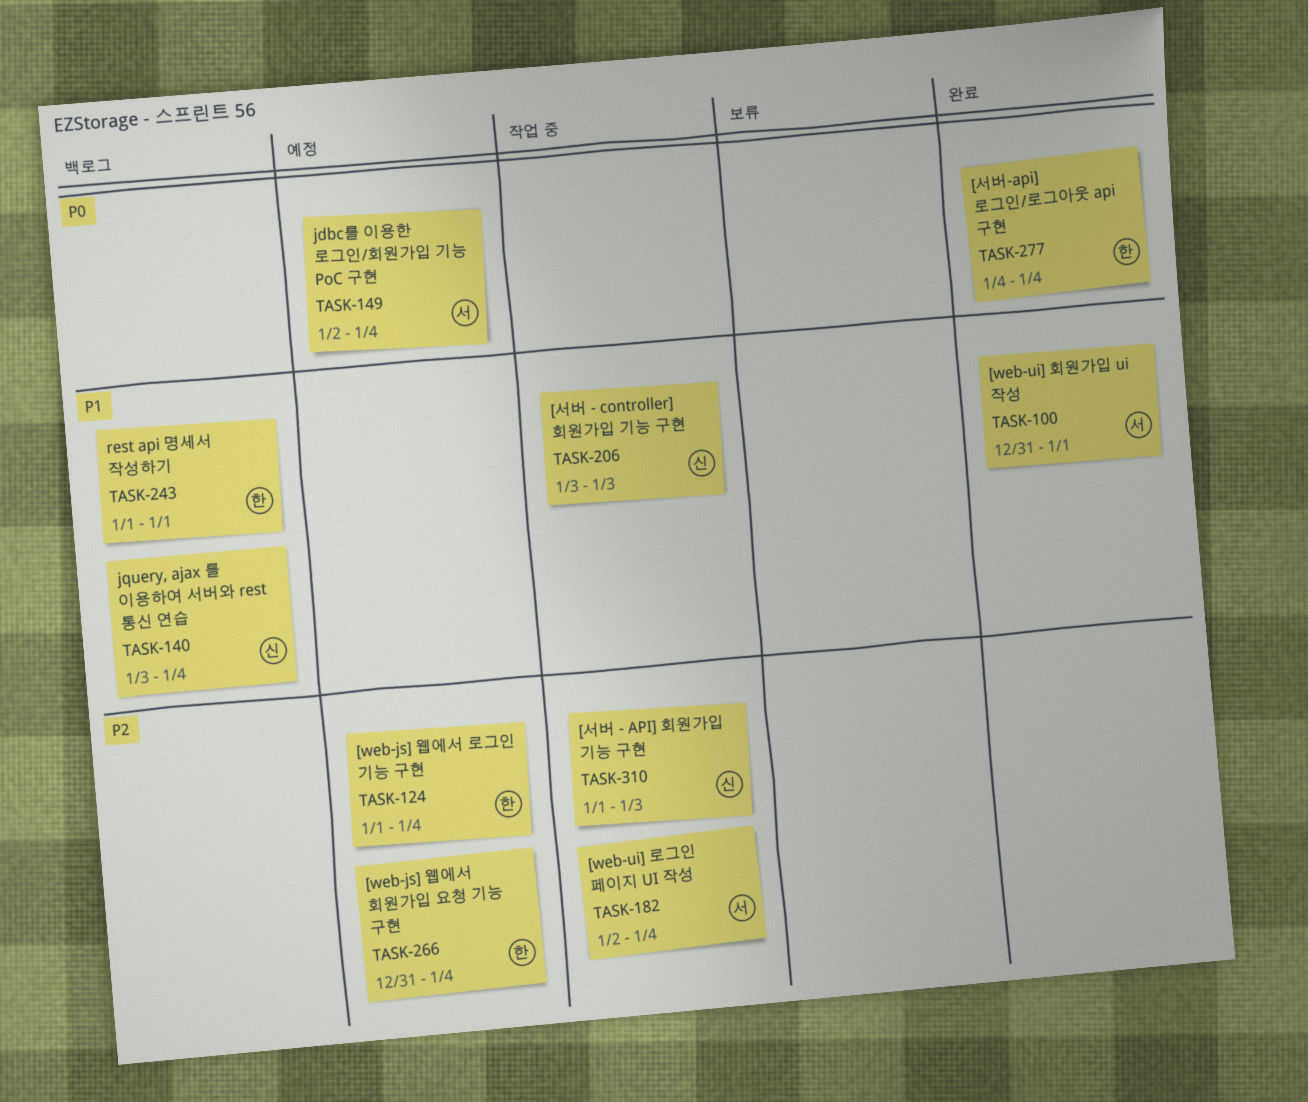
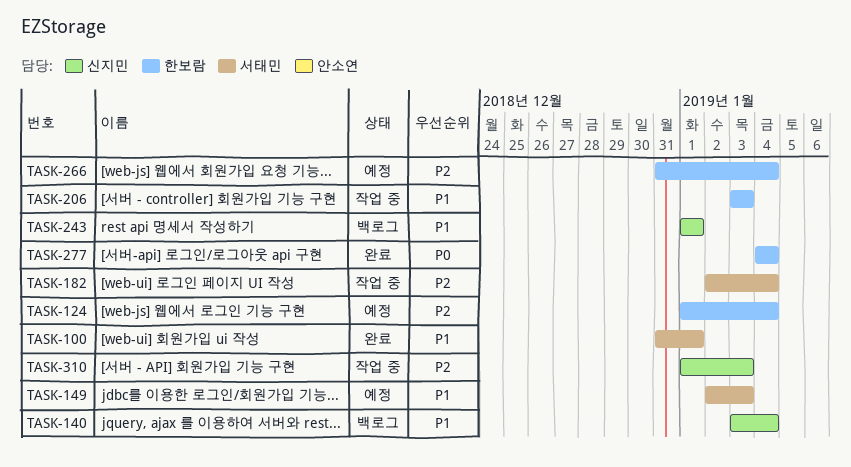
TASK-149, priority: P0 -> P1
TASK-149, due: Jan 4 -> Jan 3
TASK-206, owner: 신지민 -> 한보람
TASK-243, owner: 한보람 -> 신지민

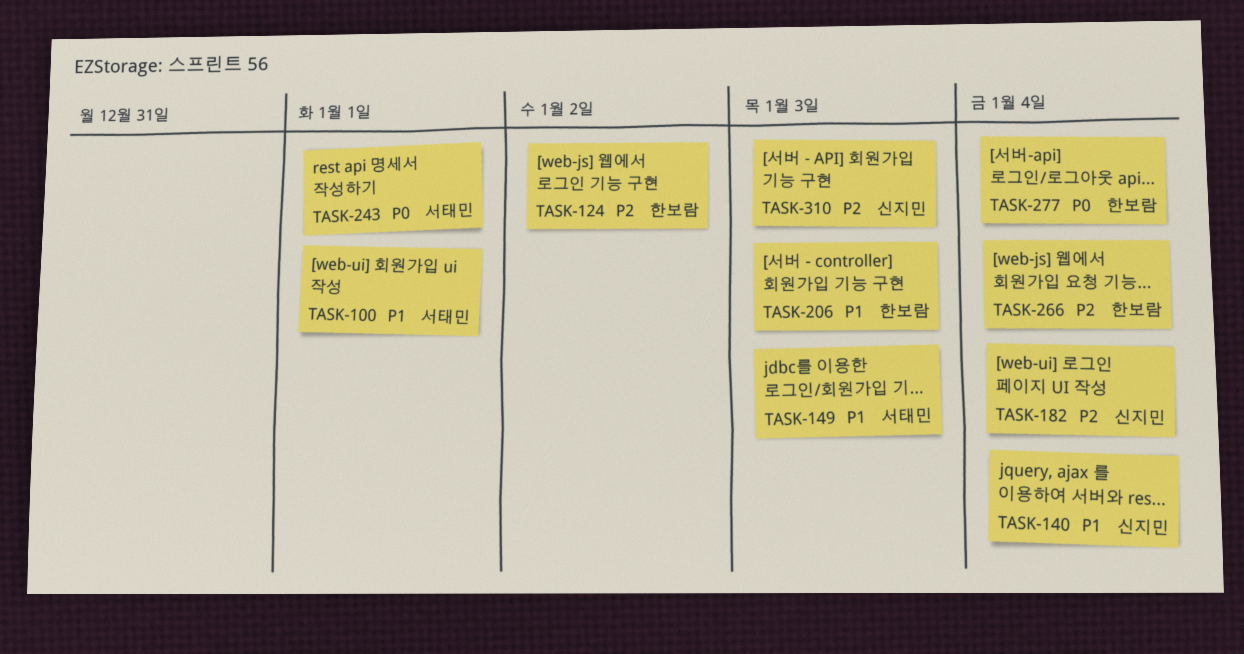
TASK-124, due: Jan 4 -> Jan 2
TASK-182, owner: 서태민 -> 신지민
TASK-243, owner: 신지민 -> 서태민
TASK-243, priority: P1 -> P0

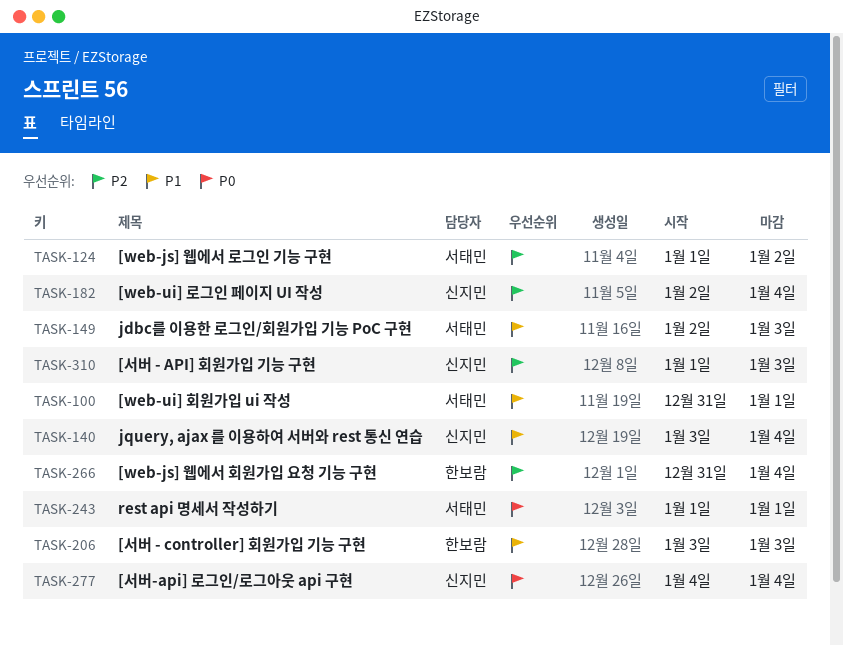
TASK-124, owner: 한보람 -> 서태민
TASK-277, owner: 한보람 -> 신지민

